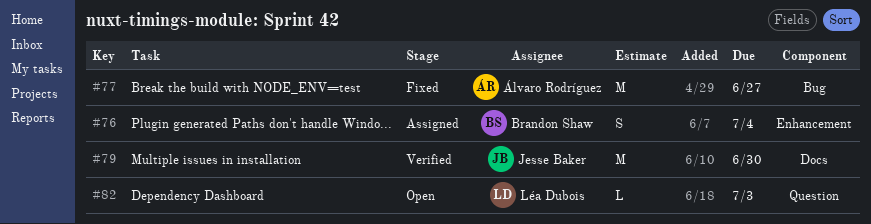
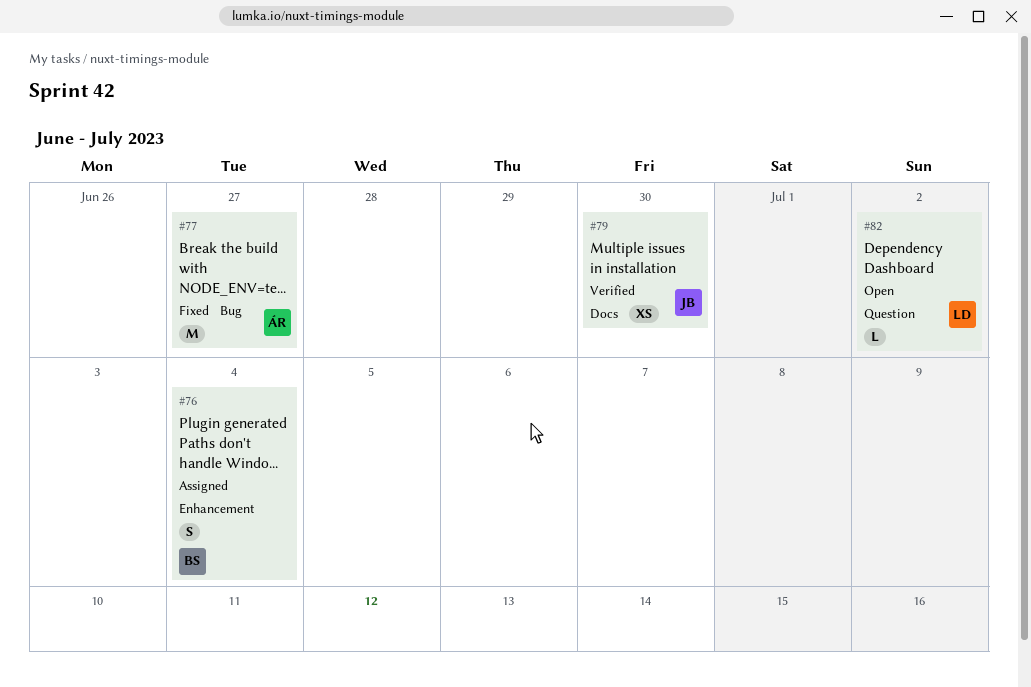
#79, estimate: M -> XS
#82, due: Jul 3 -> Jul 2

